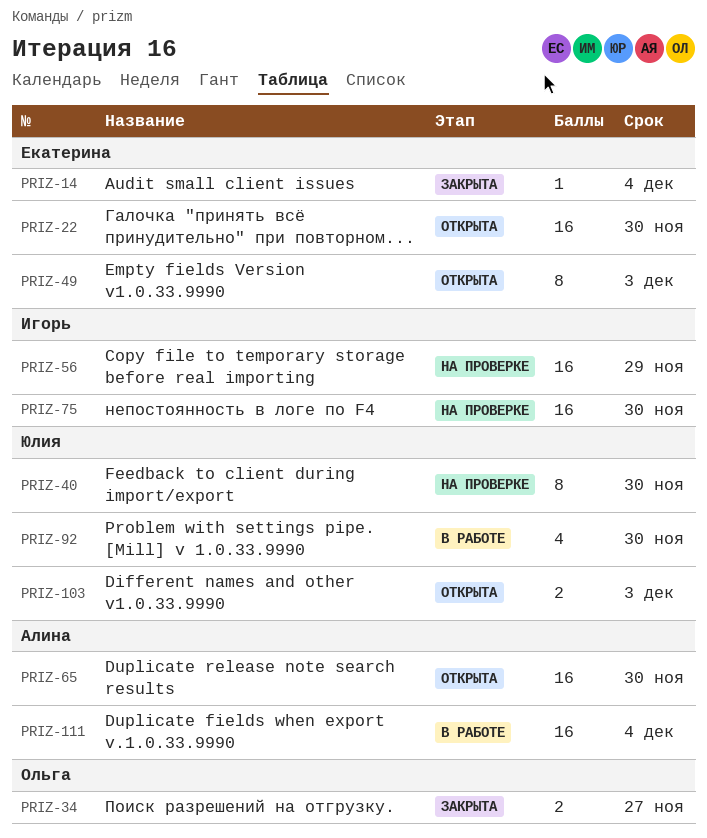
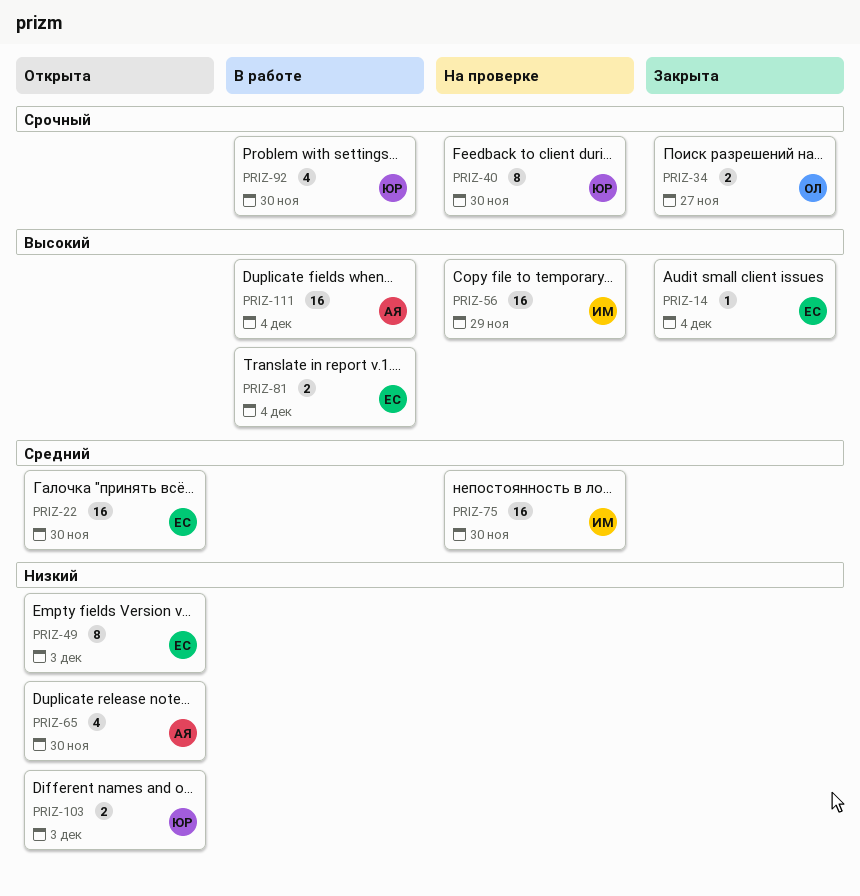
PRIZ-65, estimate: 16 -> 4
PRIZ-81: none -> present

